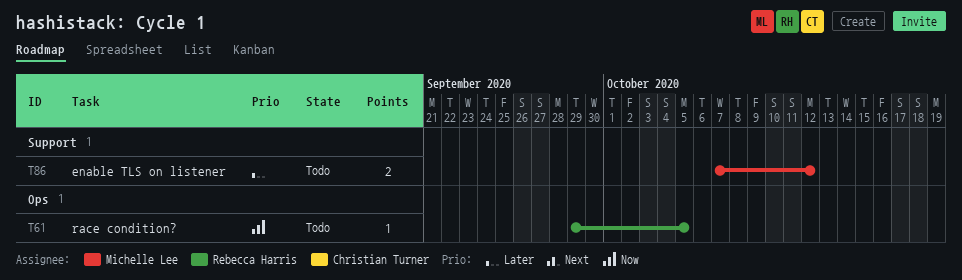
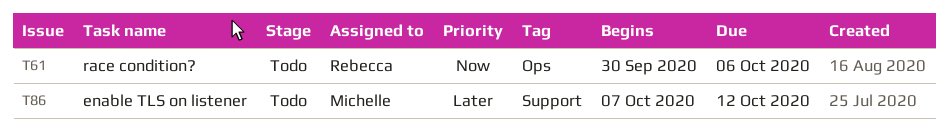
T61, start: Sep 29 -> Sep 30
T61, due: Oct 5 -> Oct 6

